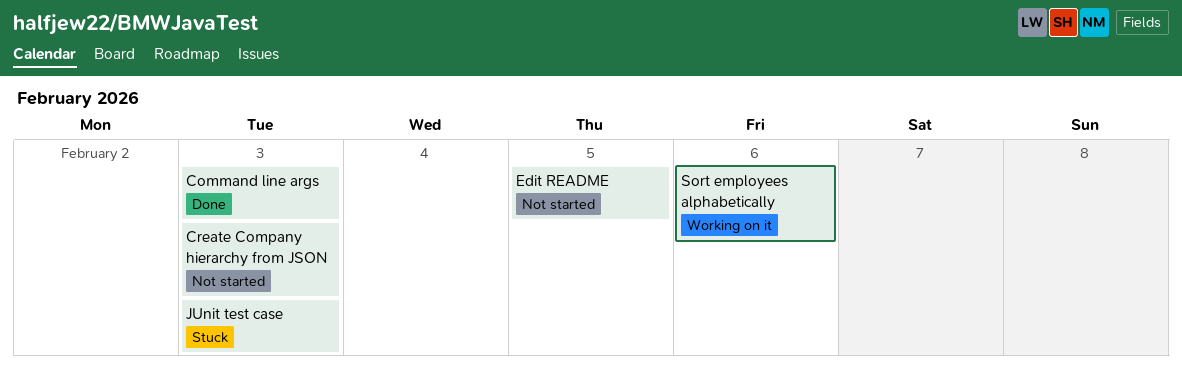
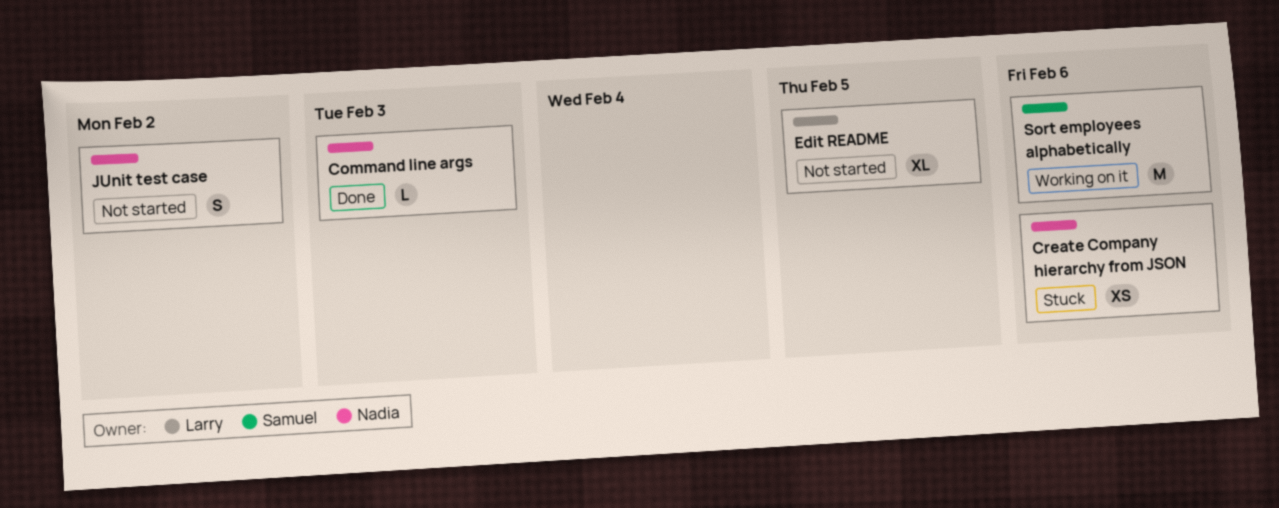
Create Company hierarchy from JSON, status: Not started -> Stuck
Create Company hierarchy from JSON, due: Feb 3 -> Feb 6
JUnit test case, status: Stuck -> Not started
JUnit test case, due: Feb 3 -> Feb 2

